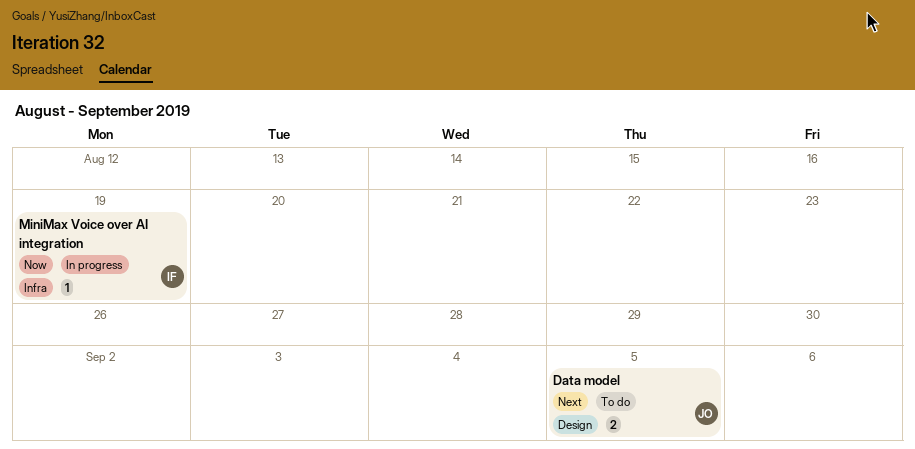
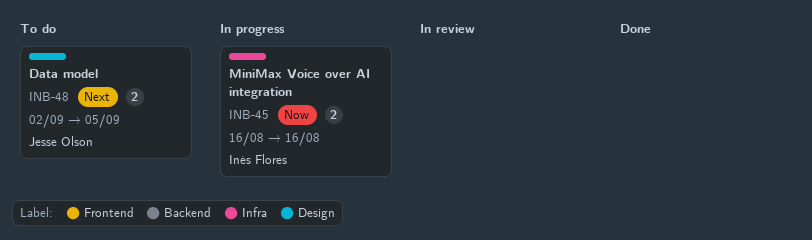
MiniMax Voice over AI integration, estimate: 1 -> 2
MiniMax Voice over AI integration, due: Aug 19 -> Aug 16

